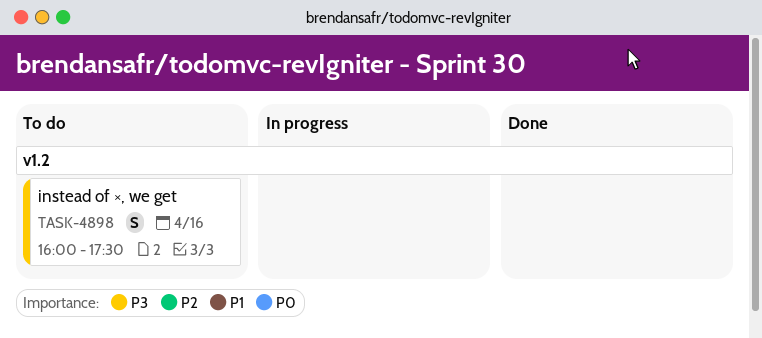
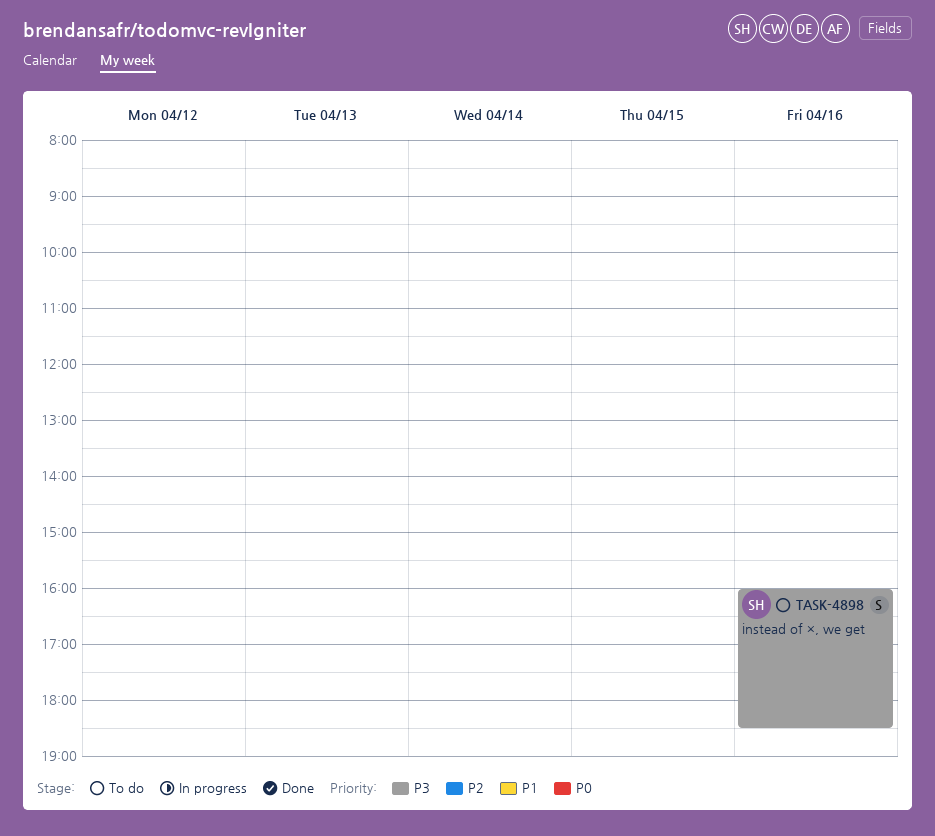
TASK-4898, ends: 17:30 -> 18:30

